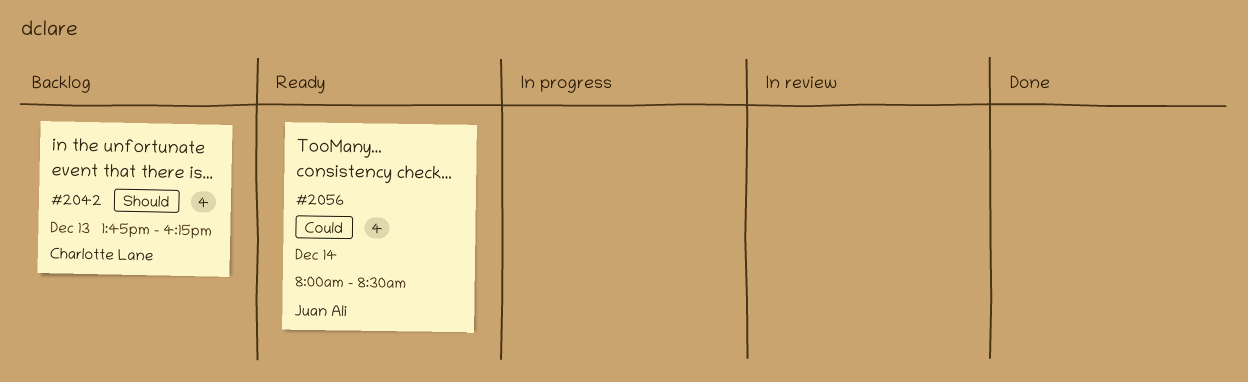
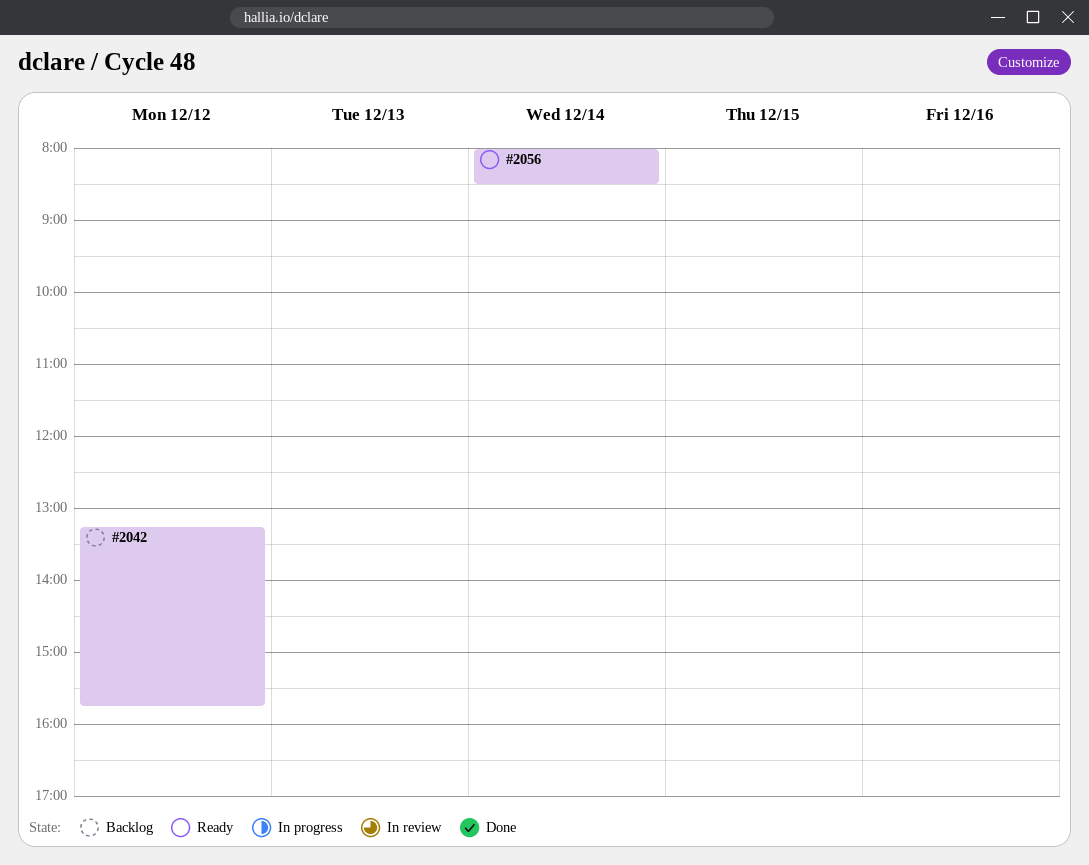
#2042, day: Dec 13 -> Dec 12
#2042, begins: 13:45 -> 13:15
#2042, ends: 16:15 -> 15:45

